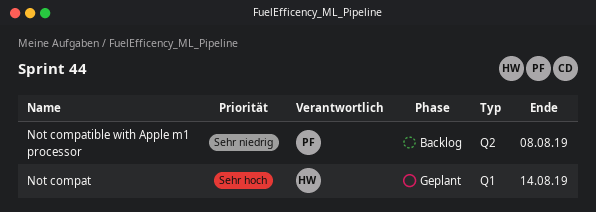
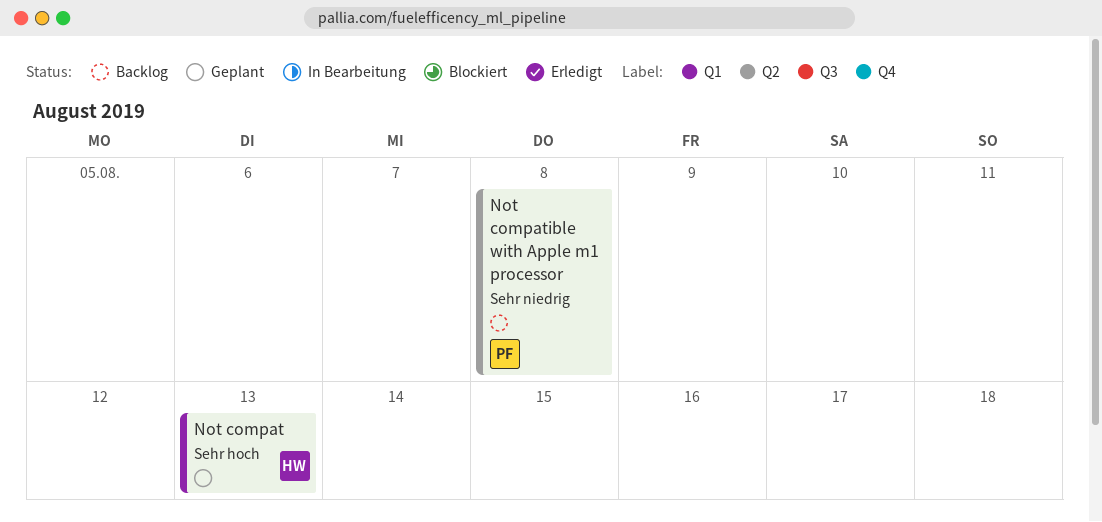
Not compat, due: Aug 14 -> Aug 13

